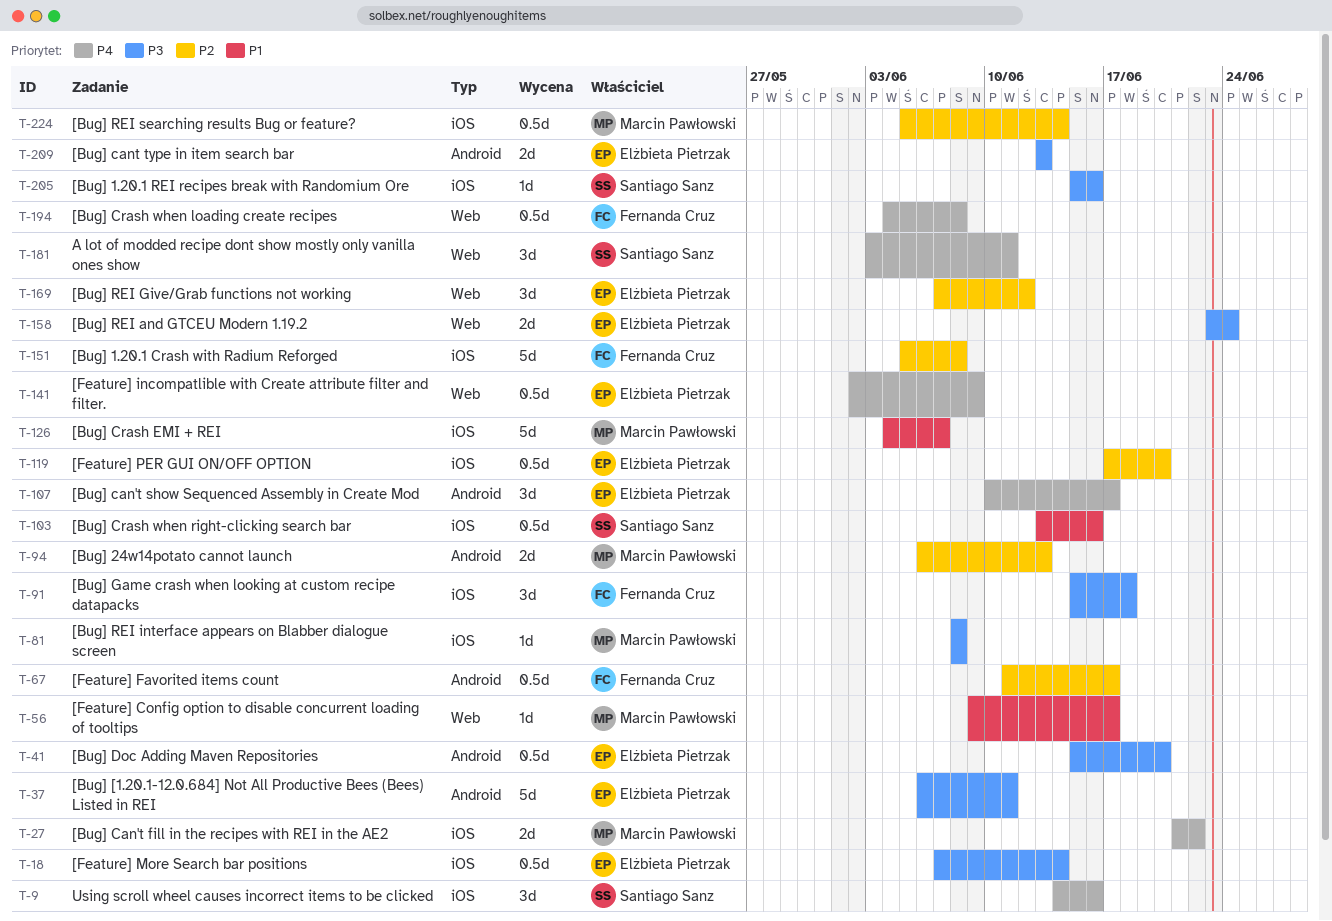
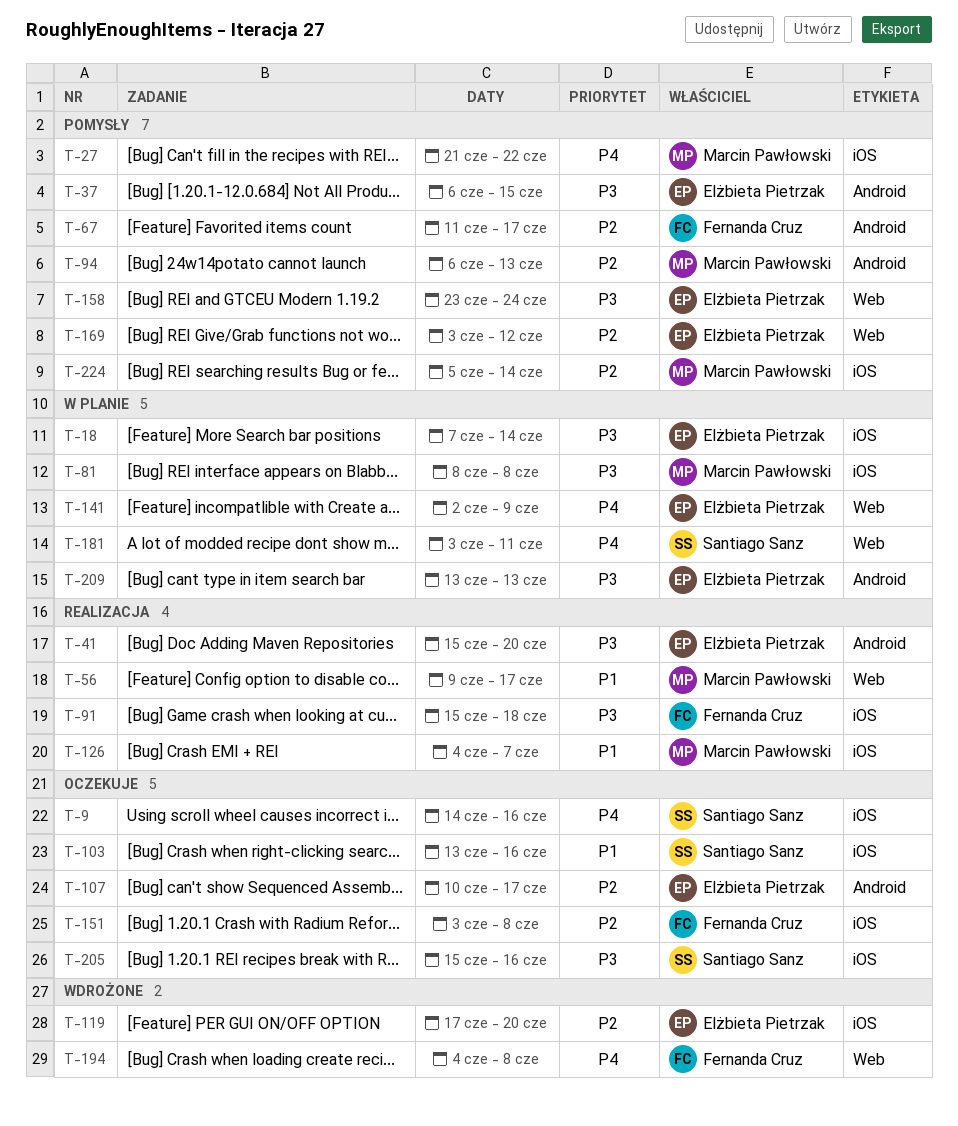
T-37, due: Jun 11 -> Jun 15
T-107, priority: P4 -> P2
T-151, start: Jun 5 -> Jun 3
T-169, start: Jun 7 -> Jun 3

